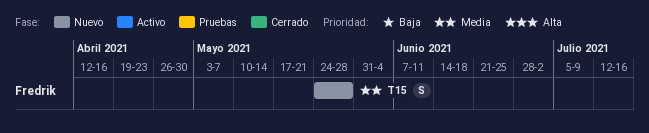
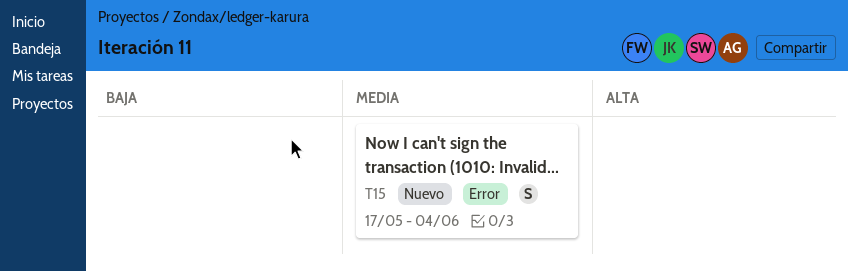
T15, start: May 24 -> May 17
T15, due: May 28 -> Jun 4

